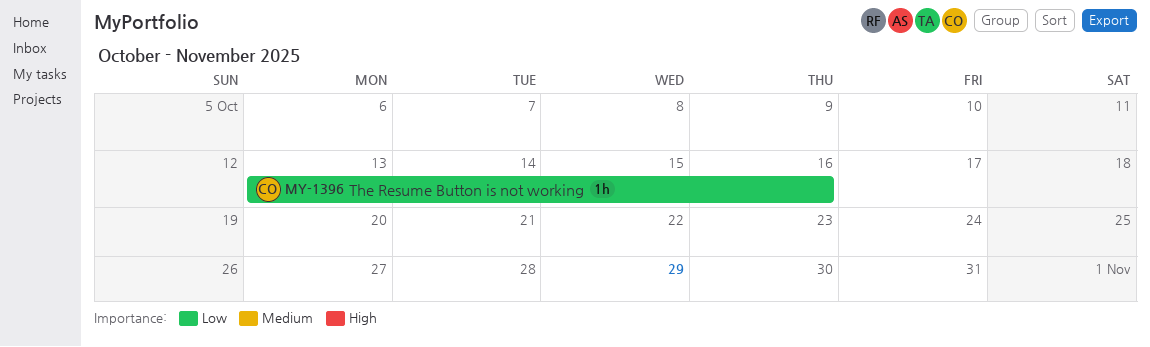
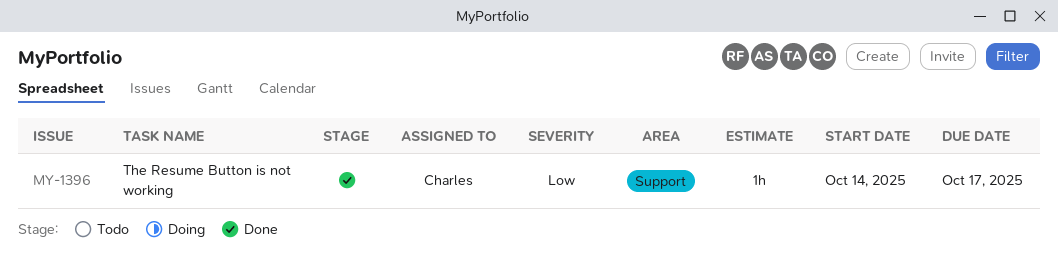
MY-1396, start: Oct 13 -> Oct 14
MY-1396, due: Oct 16 -> Oct 17

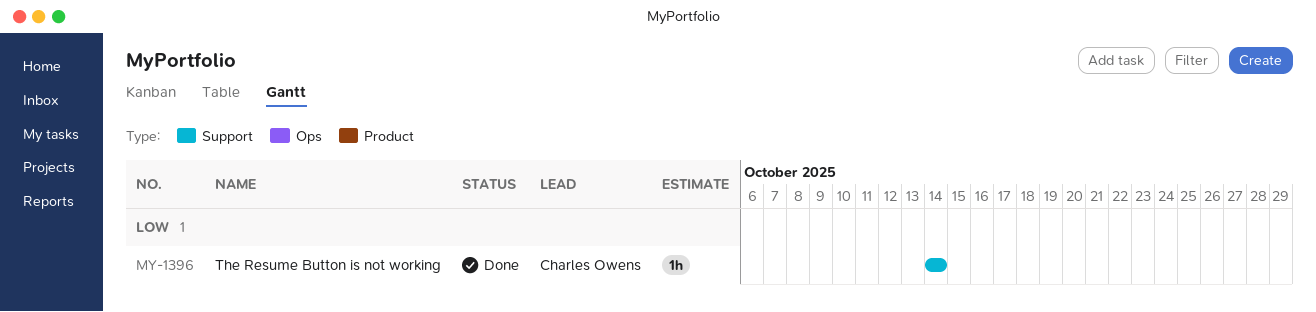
MY-1396, due: Oct 17 -> Oct 14

